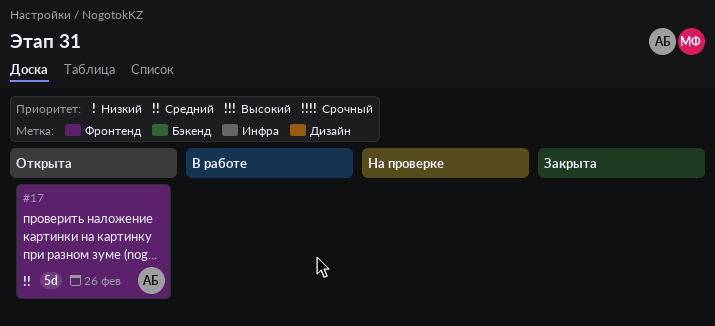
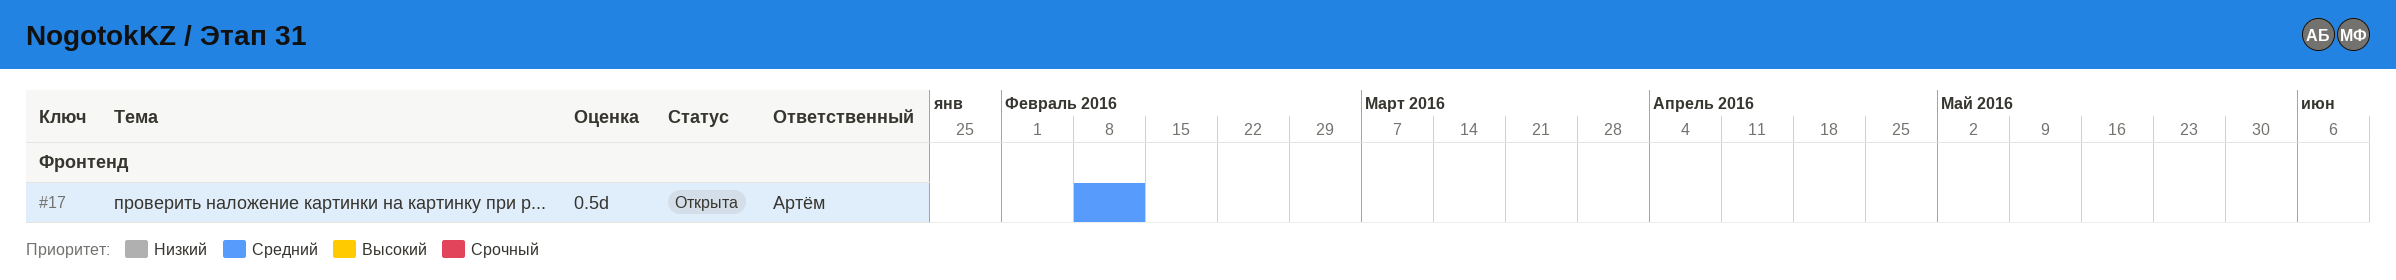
#17, estimate: 5d -> 0.5d
#17, due: Feb 26 -> Feb 12

